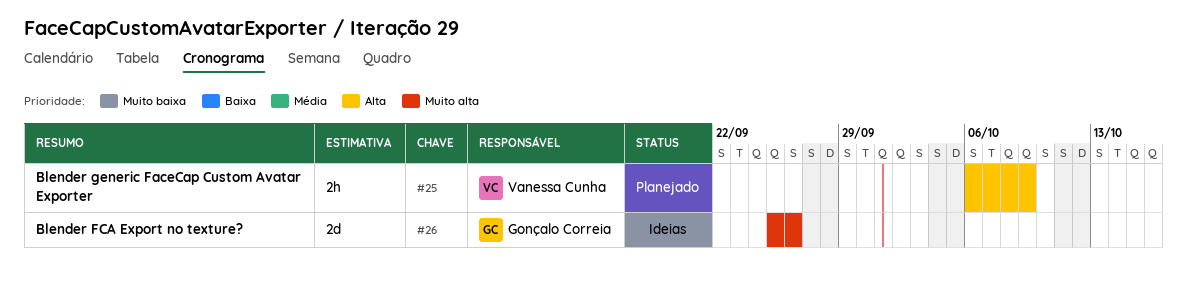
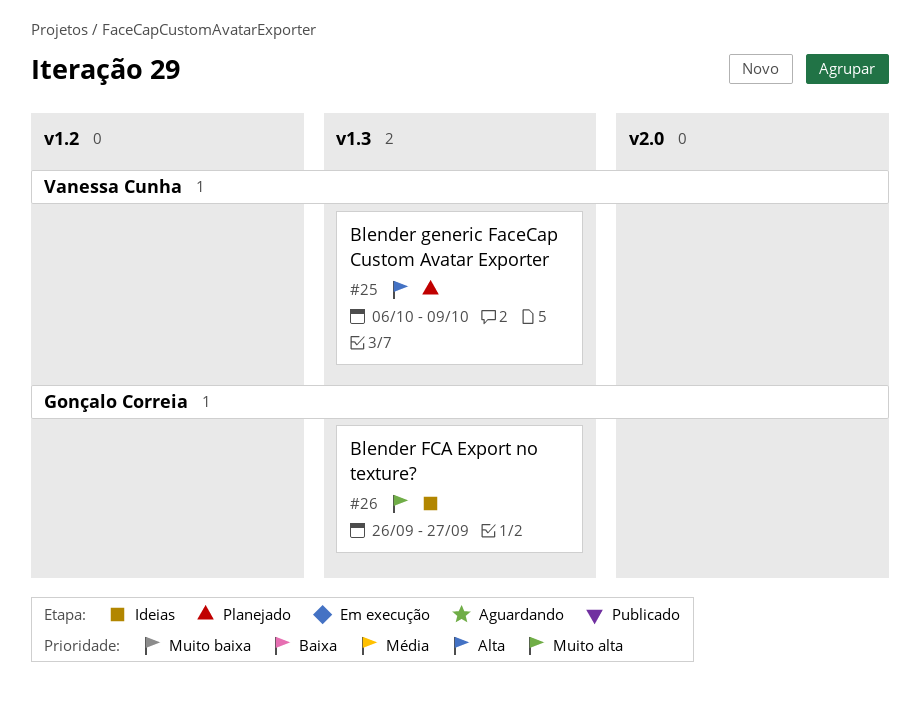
#26, start: Sep 25 -> Sep 26
#26, due: Sep 26 -> Sep 27

